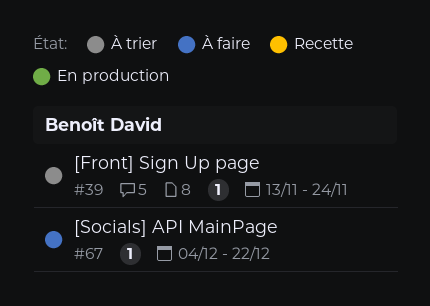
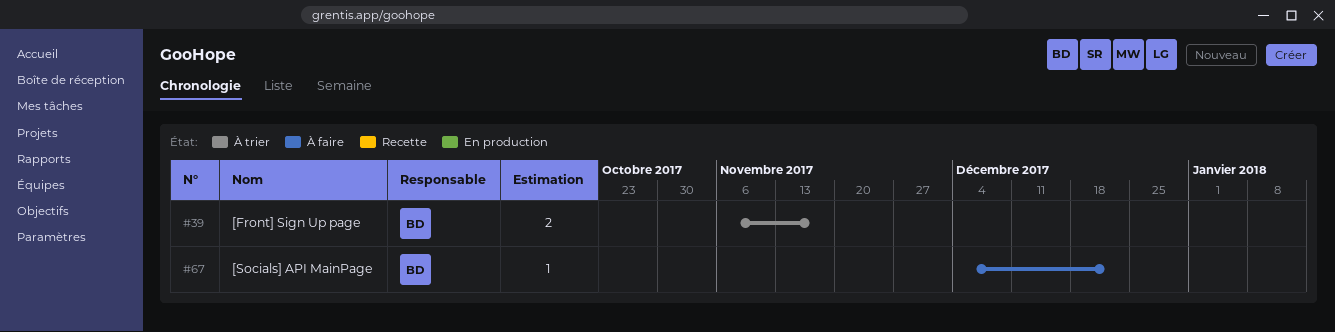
#39, estimate: 1 -> 2
#39, start: Nov 13 -> Nov 6
#39, due: Nov 24 -> Nov 17

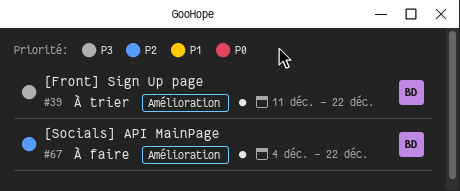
#39, estimate: 2 -> 1
#39, start: Nov 6 -> Dec 11
#39, due: Nov 17 -> Dec 22

